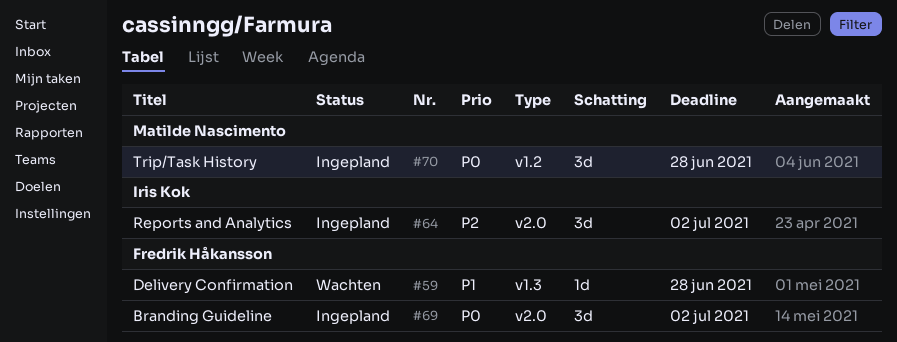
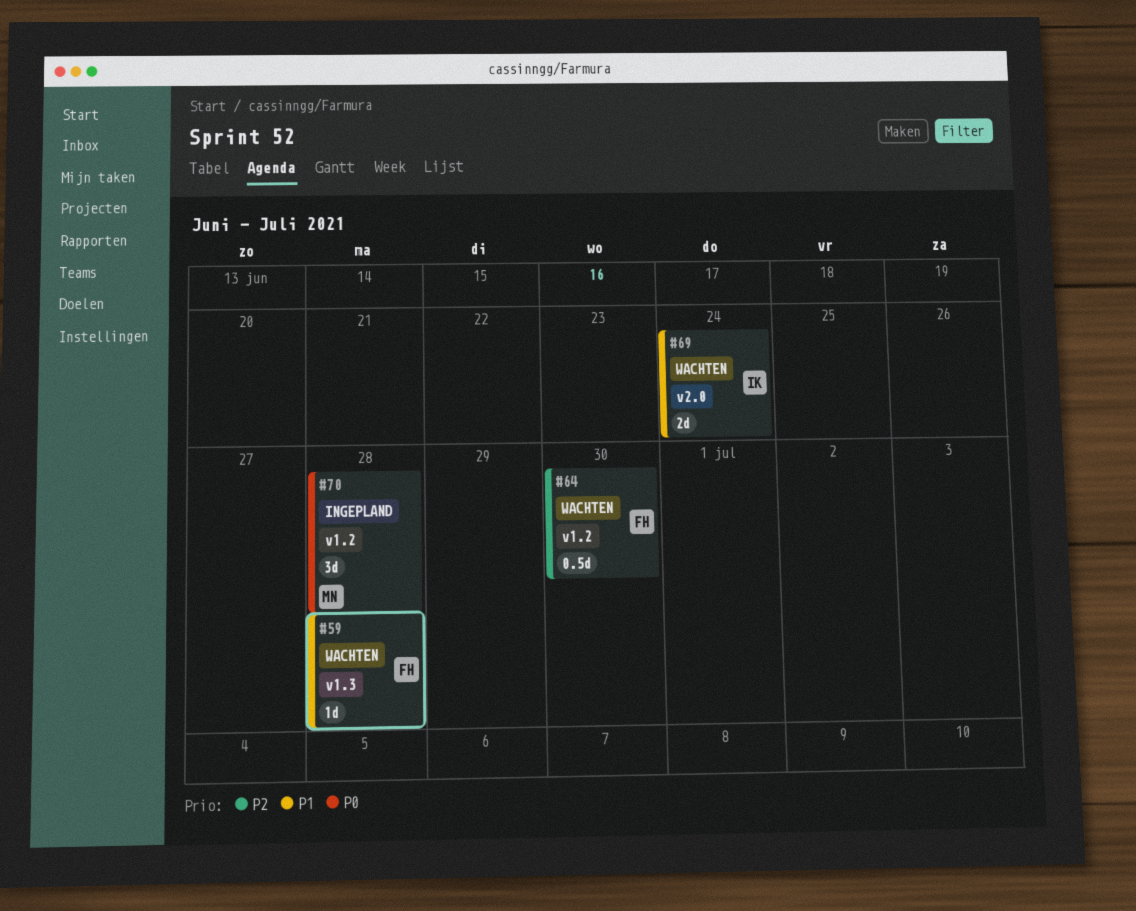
#64, status: Ingepland -> Wachten
#64, owner: Iris Kok -> Fredrik Håkansson
#64, label: v2.0 -> v1.2
#64, estimate: 3d -> 0.5d
#64, due: Jul 2 -> Jun 30
#69, status: Ingepland -> Wachten
#69, owner: Fredrik Håkansson -> Iris Kok
#69, priority: P0 -> P1
#69, estimate: 3d -> 2d
#69, due: Jul 2 -> Jun 24

